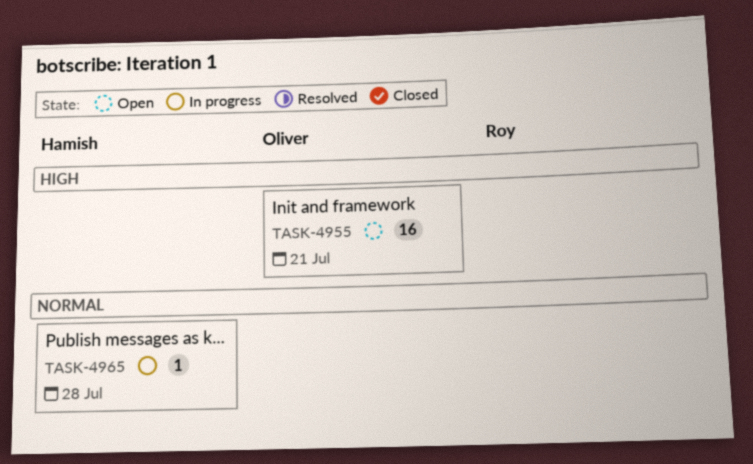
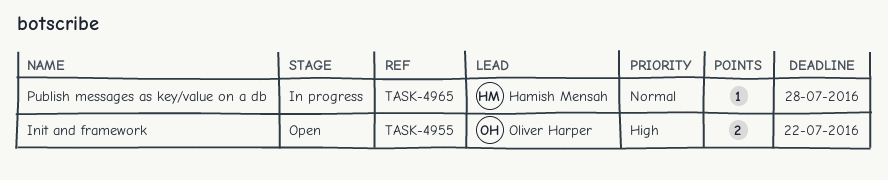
TASK-4955, estimate: 16 -> 2
TASK-4955, due: Jul 21 -> Jul 22

